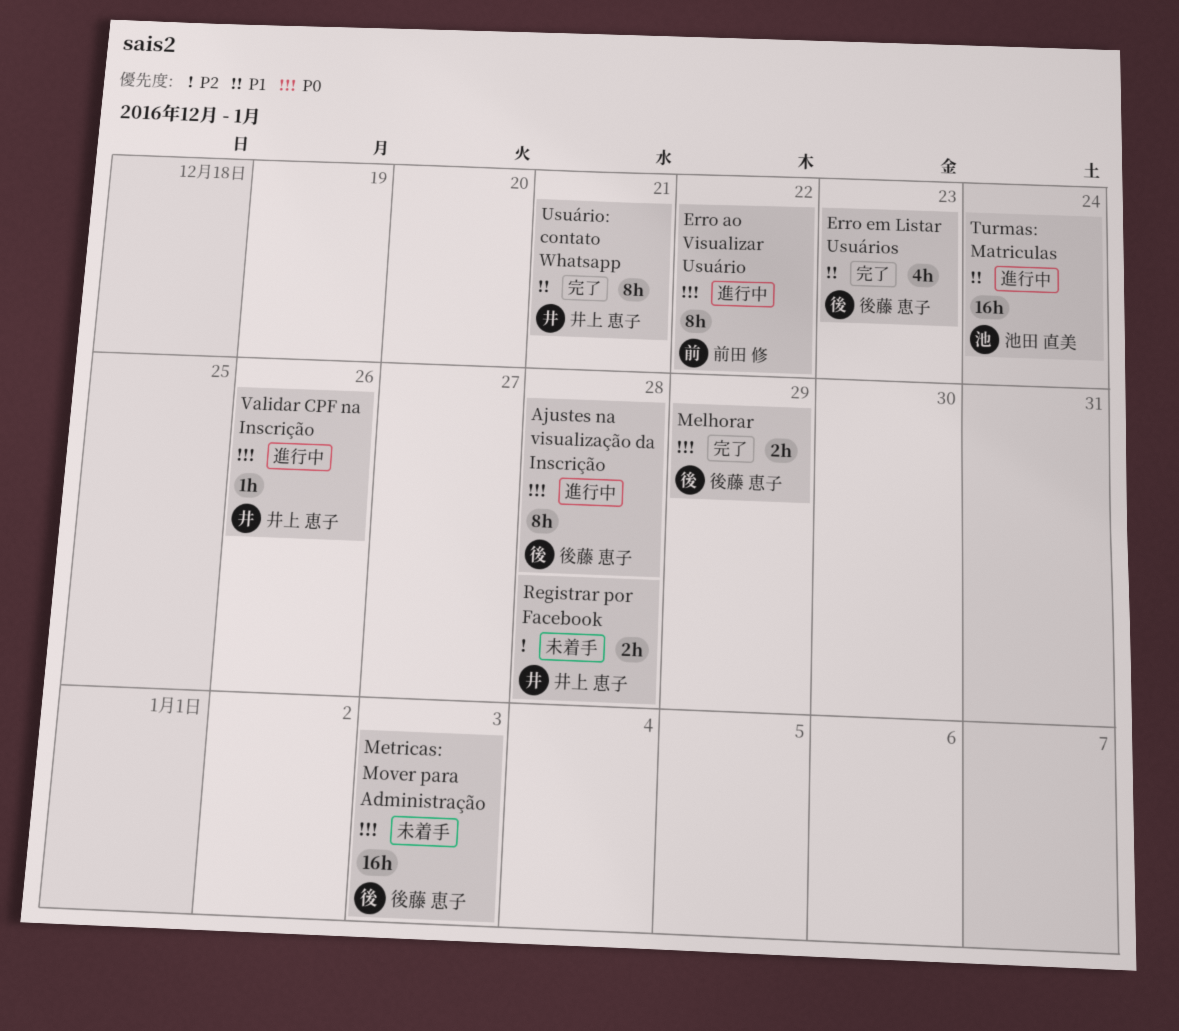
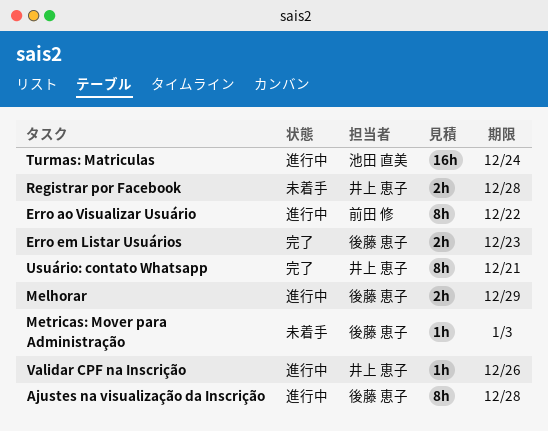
Erro em Listar Usuários, estimate: 4h -> 2h
Melhorar, status: 完了 -> 進行中
Metricas: Mover para Administração, estimate: 16h -> 1h

